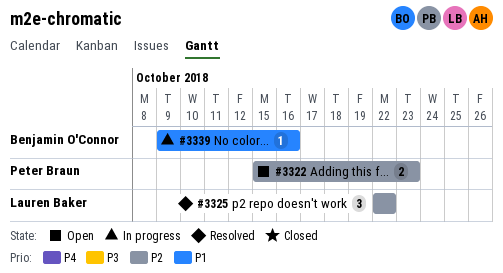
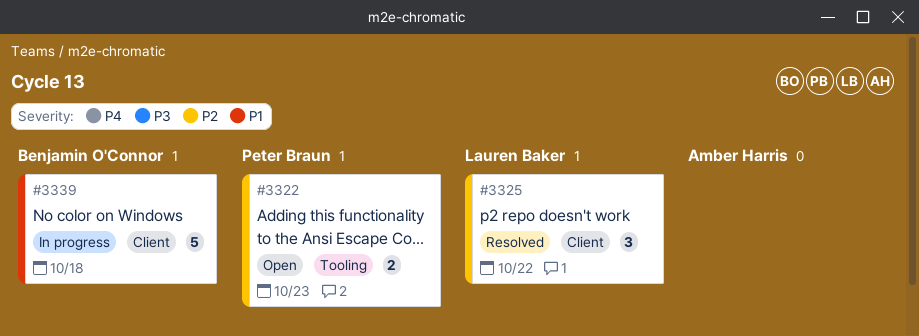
#3339, estimate: 1 -> 5
#3339, due: Oct 16 -> Oct 18

